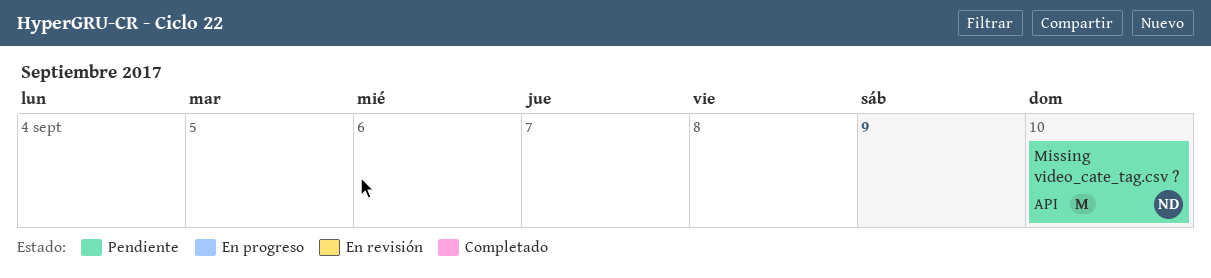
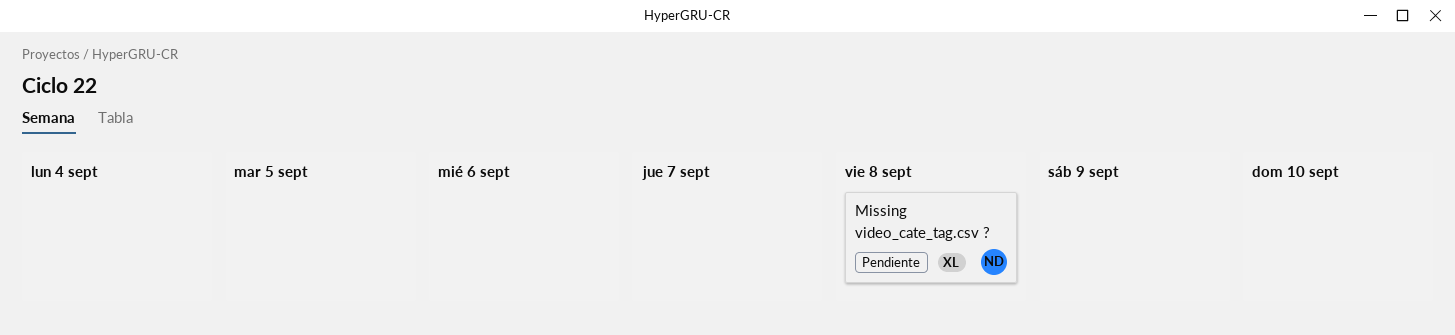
Missing video_cate_tag.csv ?, estimate: M -> XL
Missing video_cate_tag.csv ?, due: Sep 10 -> Sep 8

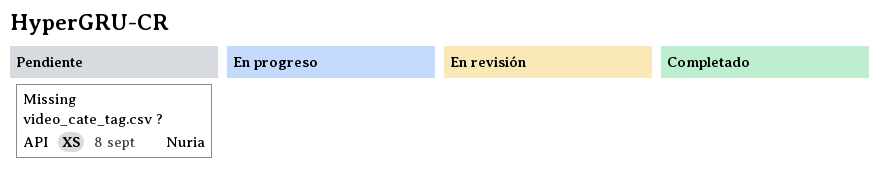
Missing video_cate_tag.csv ?, estimate: XL -> XS

